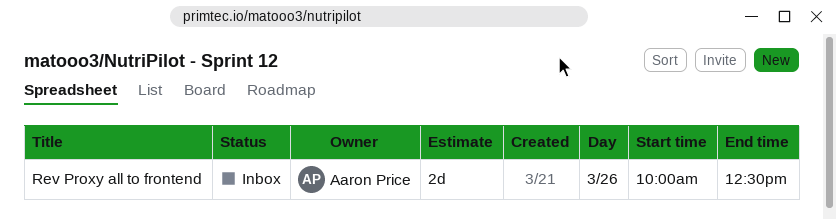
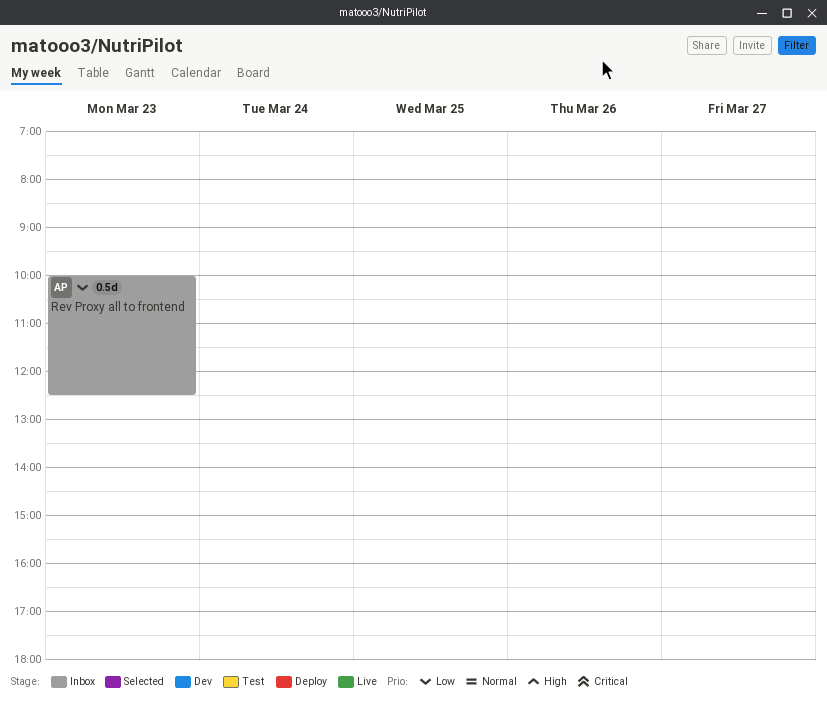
Rev Proxy all to frontend, estimate: 2d -> 0.5d
Rev Proxy all to frontend, day: Mar 26 -> Mar 23

